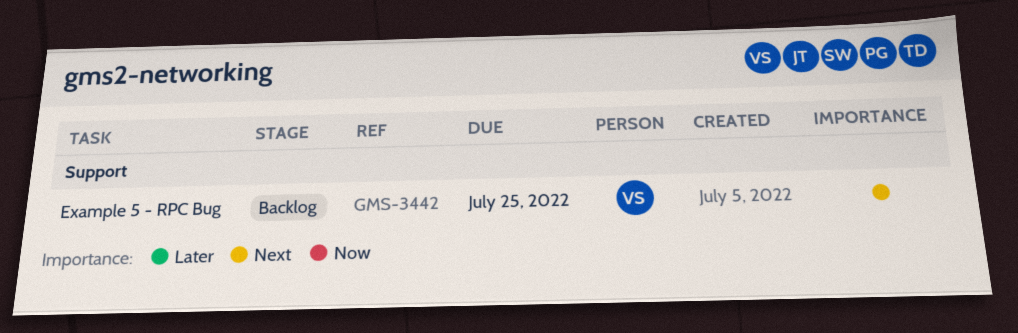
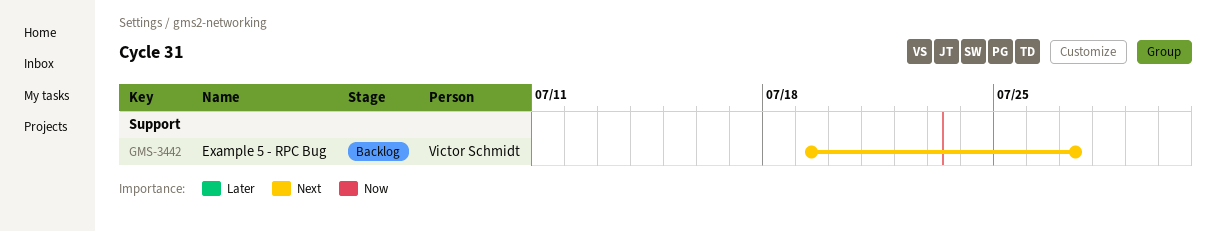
GMS-3442, due: Jul 25 -> Jul 27

